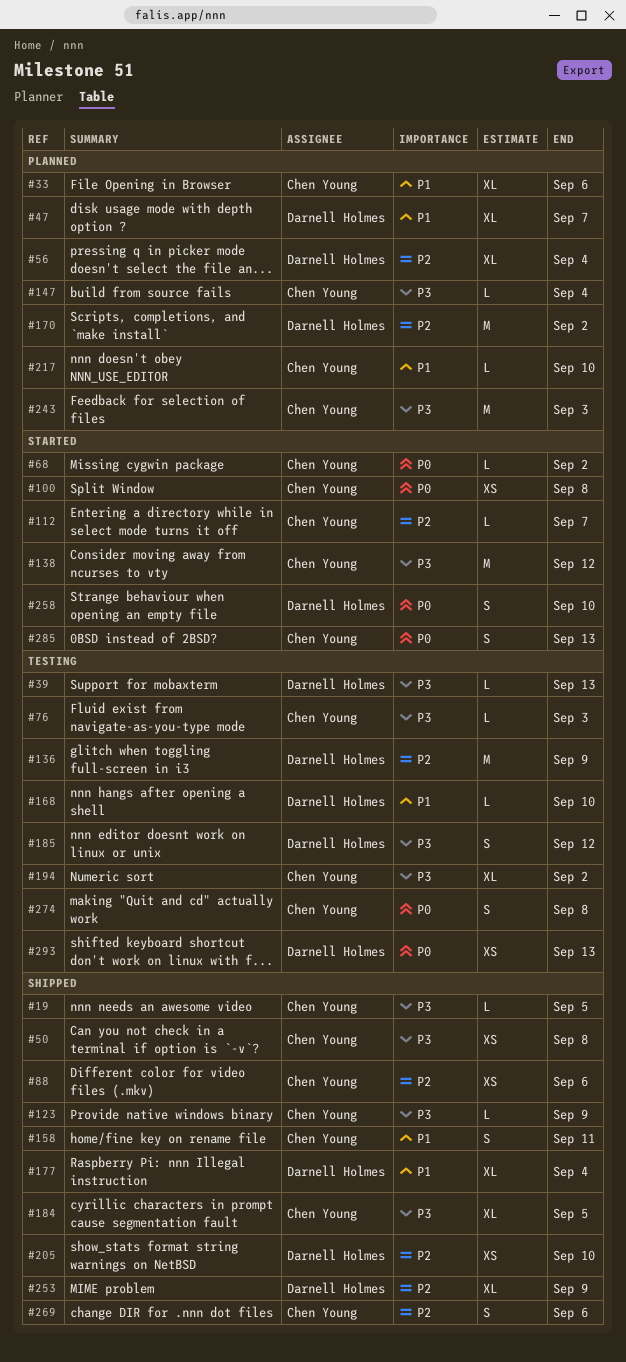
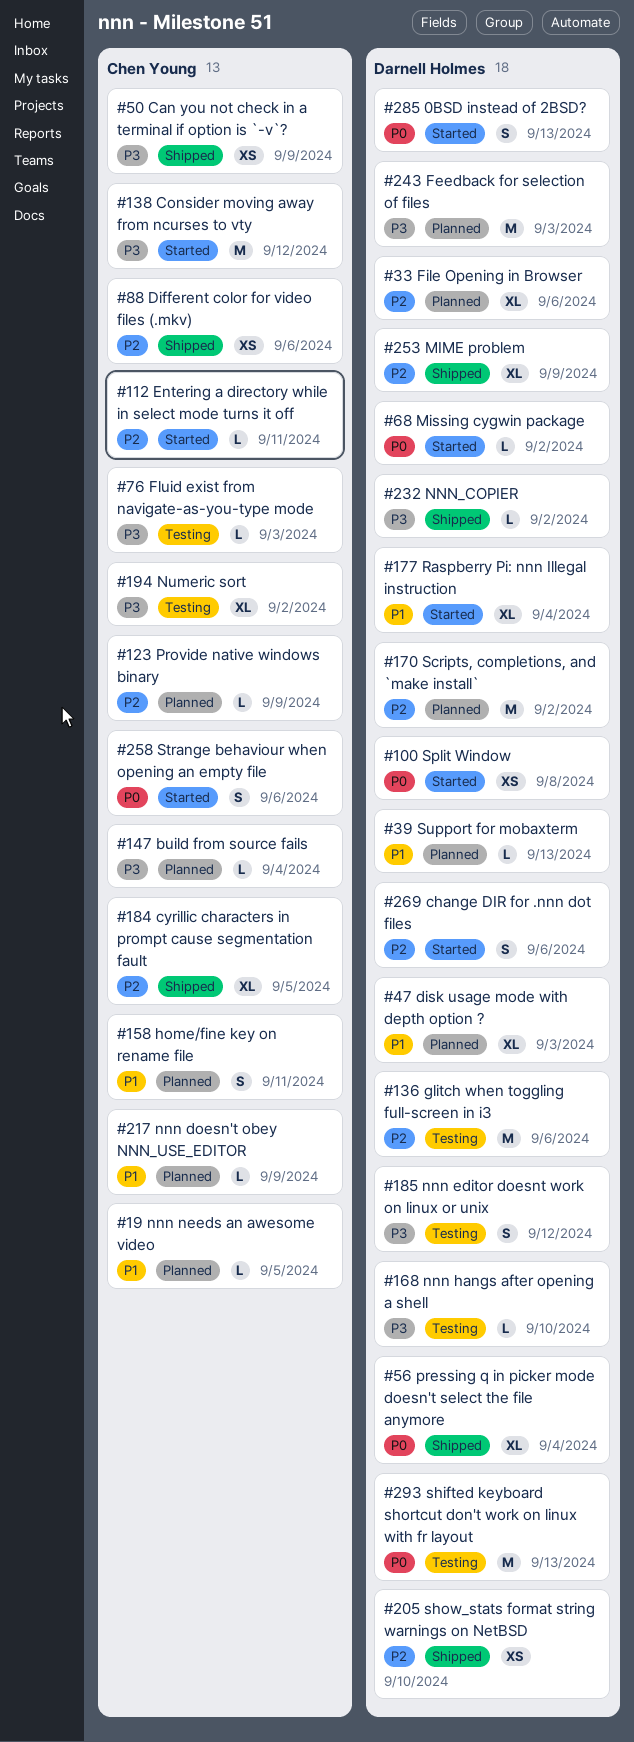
#19, status: Shipped -> Planned
#19, priority: P3 -> P1
#33, owner: Chen Young -> Darnell Holmes
#33, priority: P1 -> P2
#39, status: Testing -> Planned
#39, priority: P3 -> P1
#47, due: Sep 7 -> Sep 3
#50, due: Sep 8 -> Sep 9
#56, status: Planned -> Shipped
#56, priority: P2 -> P0
#68, owner: Chen Young -> Darnell Holmes
#100, owner: Chen Young -> Darnell Holmes
#112, due: Sep 7 -> Sep 11
#123, status: Shipped -> Planned
#123, priority: P3 -> P2
#136, due: Sep 9 -> Sep 6
#158, status: Shipped -> Planned
#168, priority: P1 -> P3
#177, status: Shipped -> Started
#184, priority: P3 -> P2
#217, due: Sep 10 -> Sep 9
#232: none -> present
#243, owner: Chen Young -> Darnell Holmes
#258, owner: Darnell Holmes -> Chen Young
#258, due: Sep 10 -> Sep 6
#269, status: Shipped -> Started
#269, owner: Chen Young -> Darnell Holmes
#274: present -> none
#285, owner: Chen Young -> Darnell Holmes
#293, estimate: XS -> M

